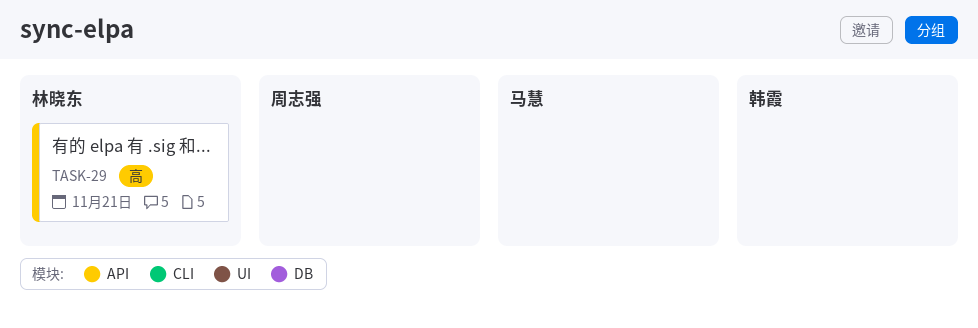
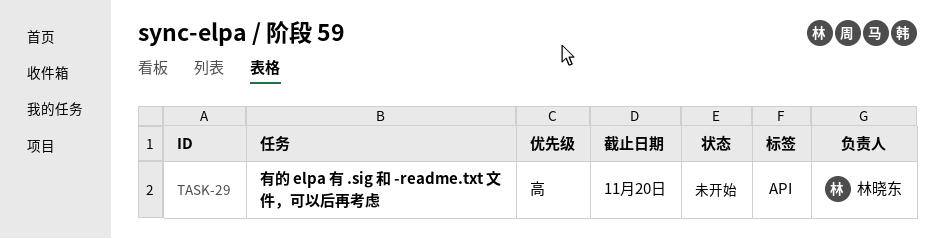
TASK-29, due: Nov 21 -> Nov 20

